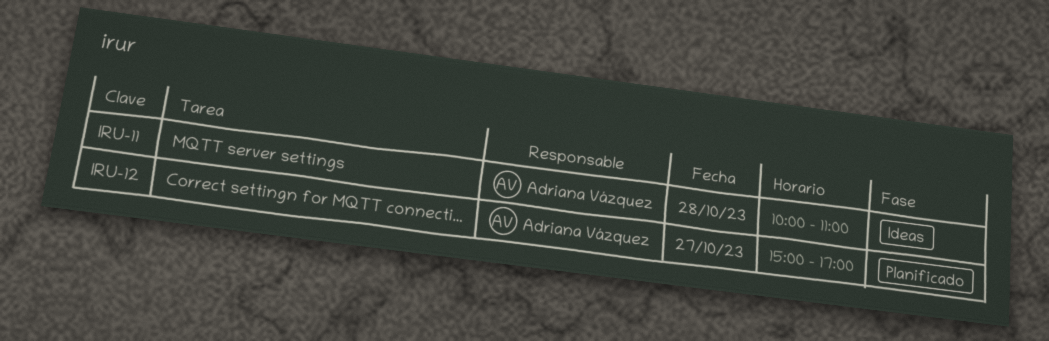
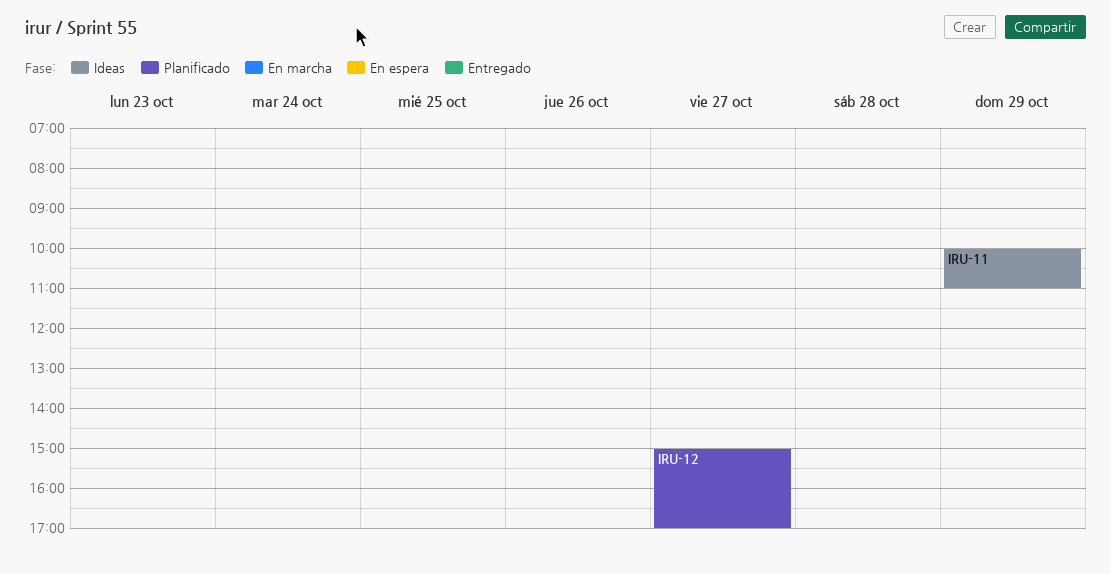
IRU-11, day: Oct 28 -> Oct 29

